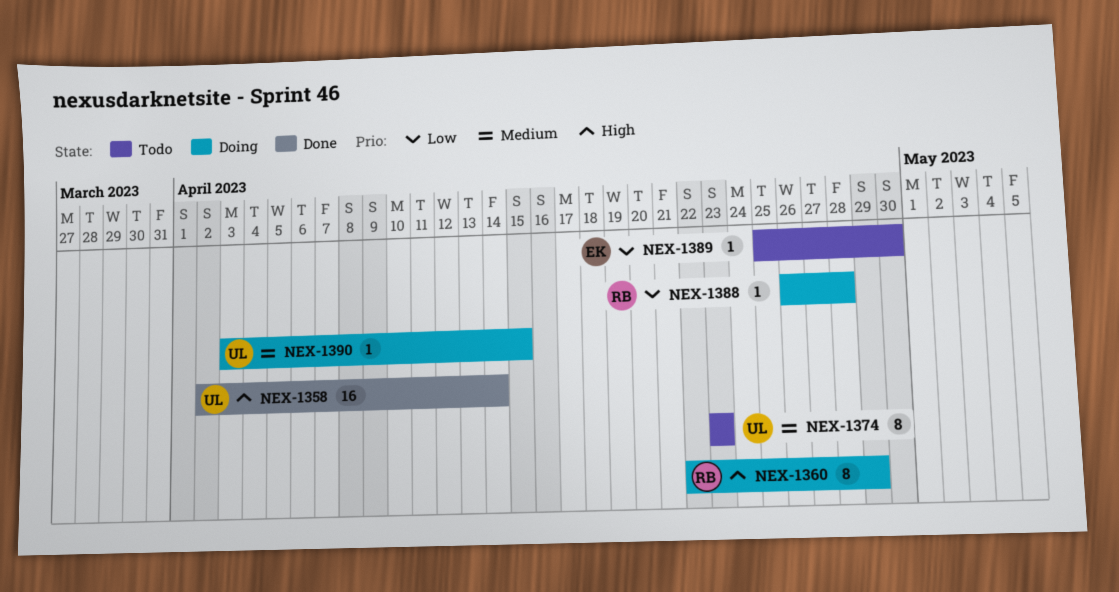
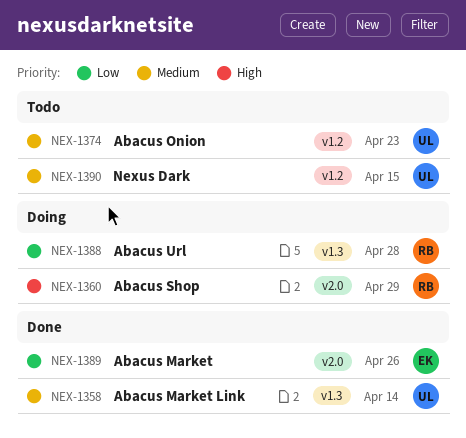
NEX-1358, priority: High -> Medium
NEX-1389, status: Todo -> Done
NEX-1389, due: Apr 30 -> Apr 26
NEX-1390, status: Doing -> Todo

